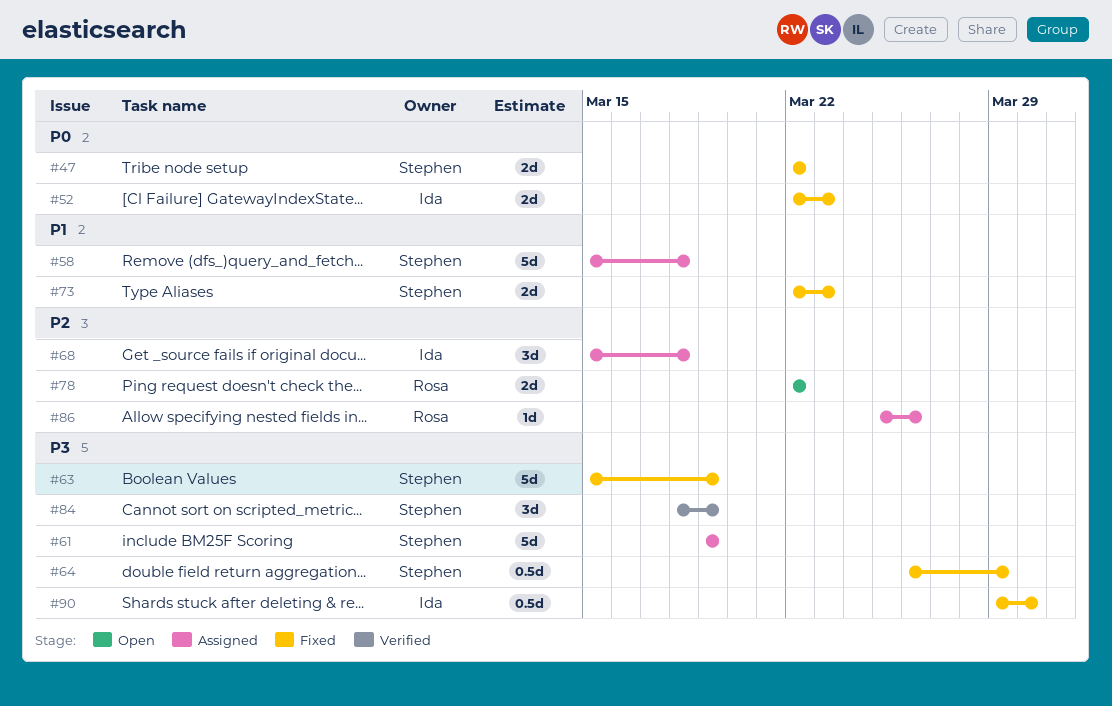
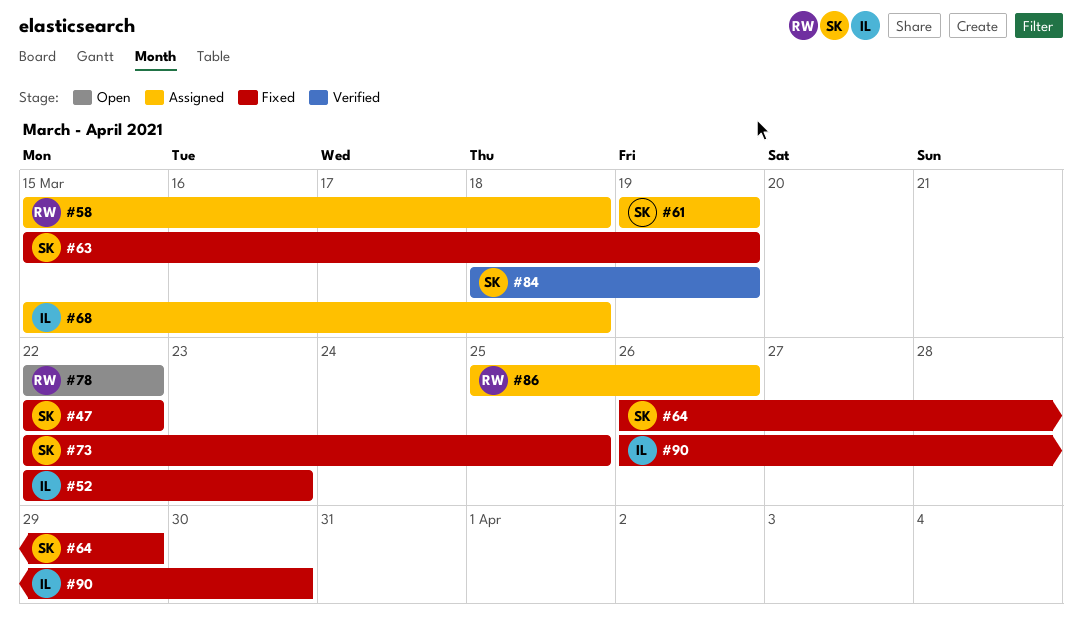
#58, owner: Stephen -> Rosa
#73, due: Mar 23 -> Mar 25
#90, start: Mar 29 -> Mar 26

